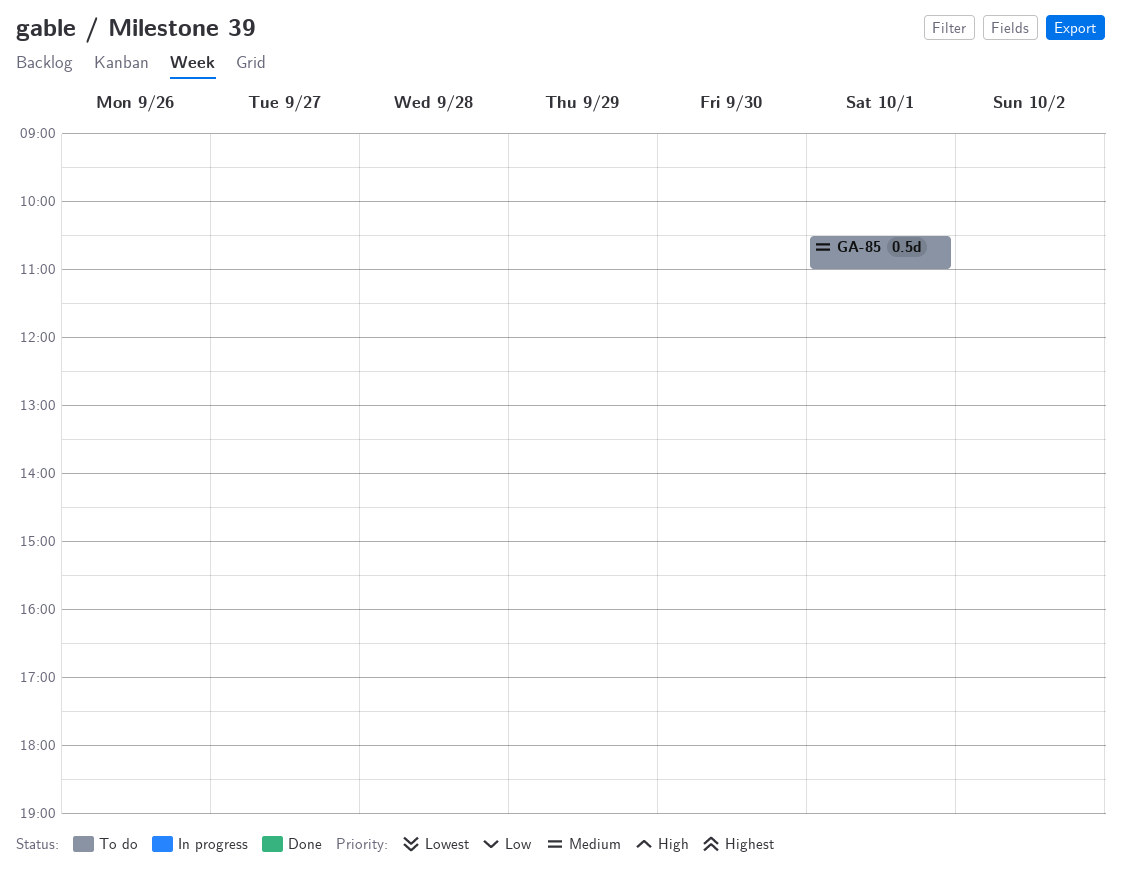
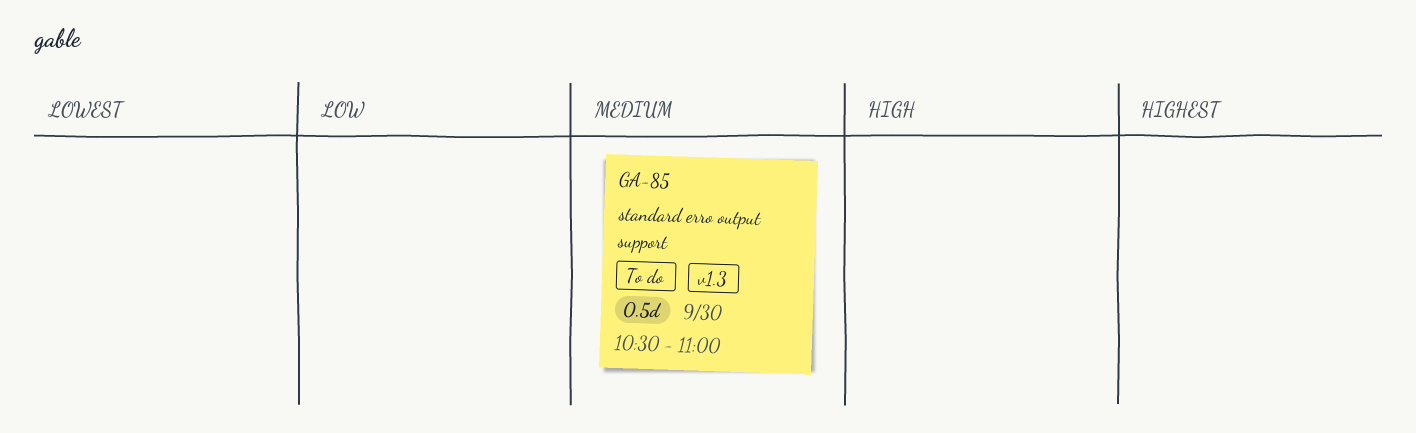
GA-85, day: Oct 1 -> Sep 30

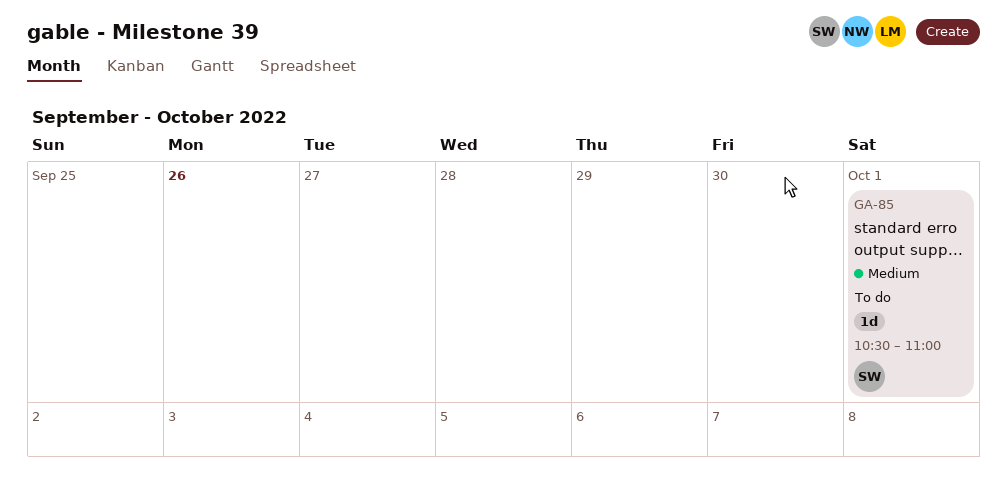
GA-85, estimate: 0.5d -> 1d
GA-85, day: Sep 30 -> Oct 1

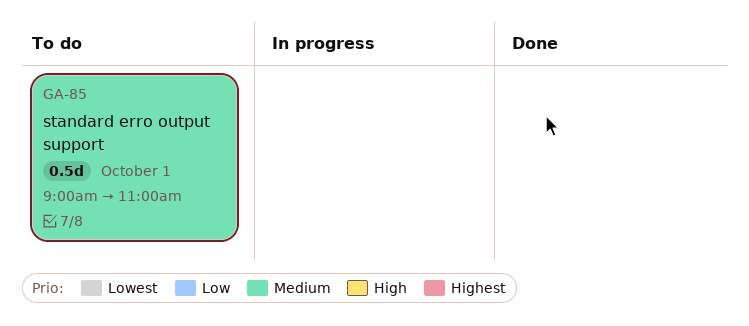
GA-85, estimate: 1d -> 0.5d
GA-85, begins: 10:30 -> 09:00

